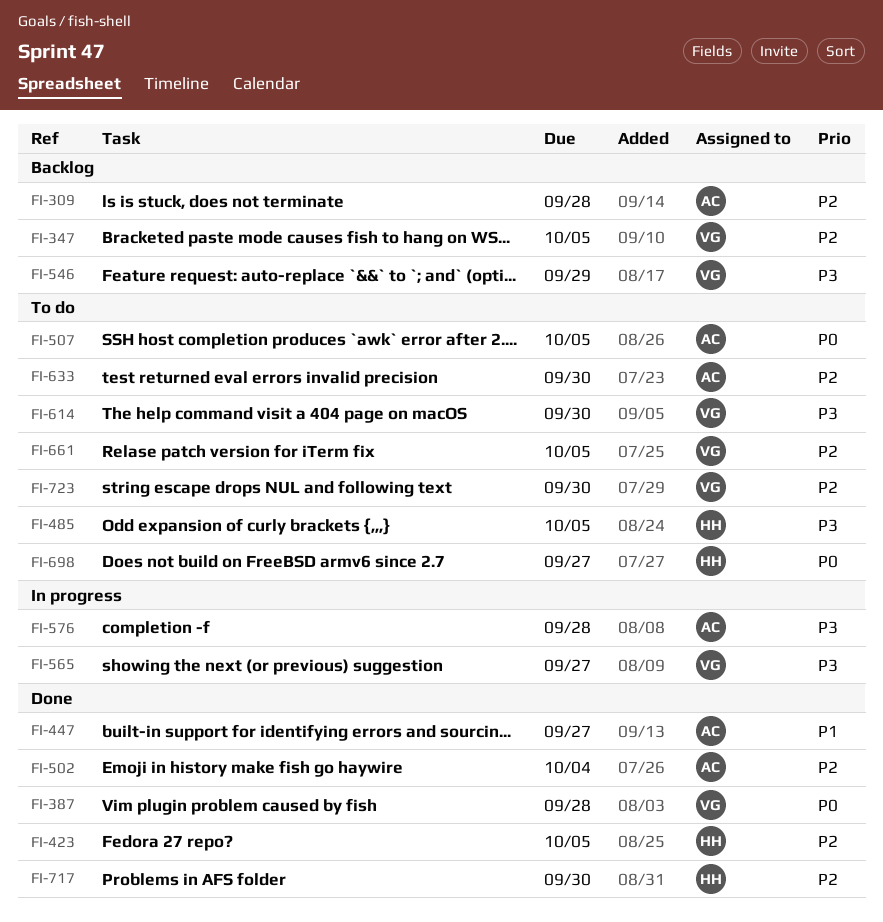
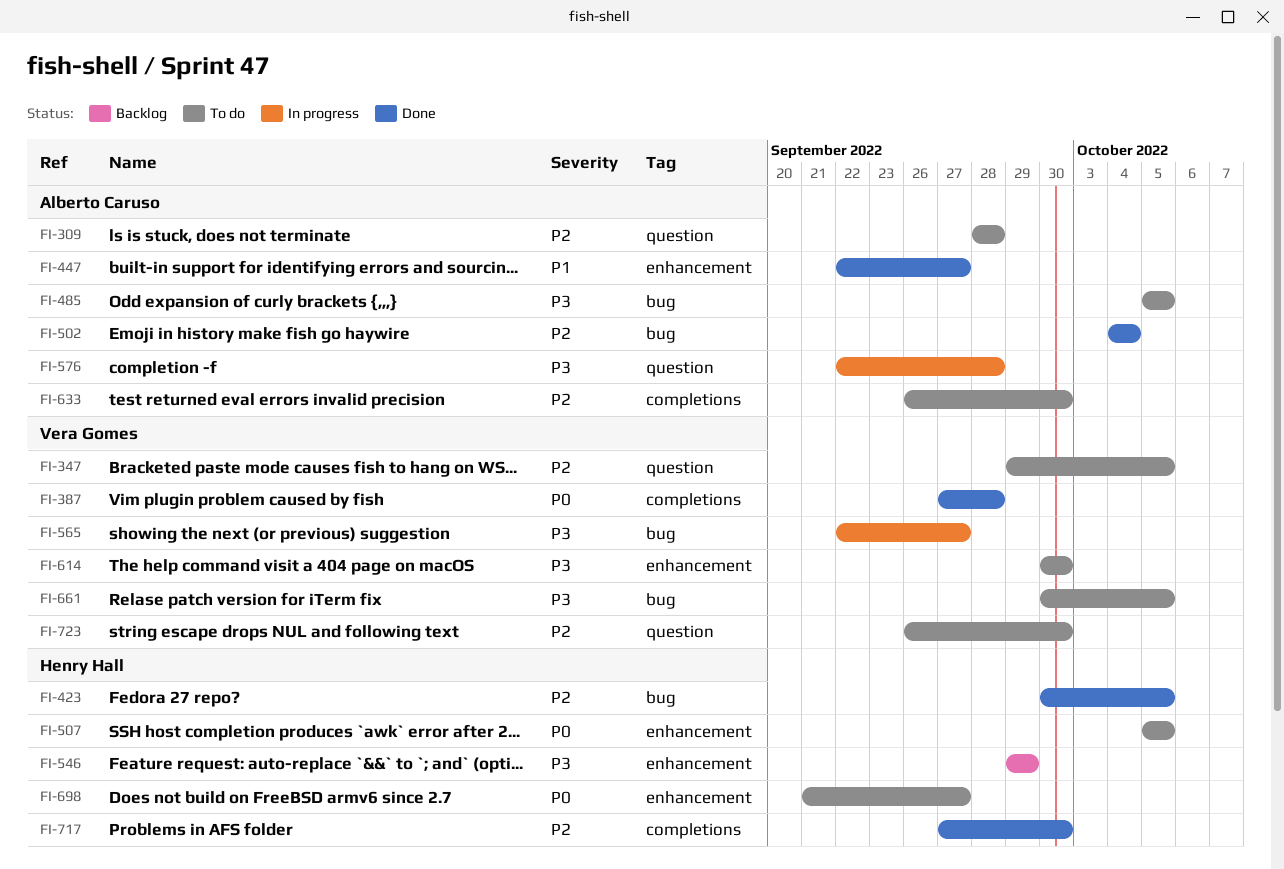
FI-309, status: Backlog -> To do
FI-347, status: Backlog -> To do
FI-485, owner: Henry Hall -> Alberto Caruso
FI-507, owner: Alberto Caruso -> Henry Hall
FI-546, owner: Vera Gomes -> Henry Hall
FI-661, priority: P2 -> P3

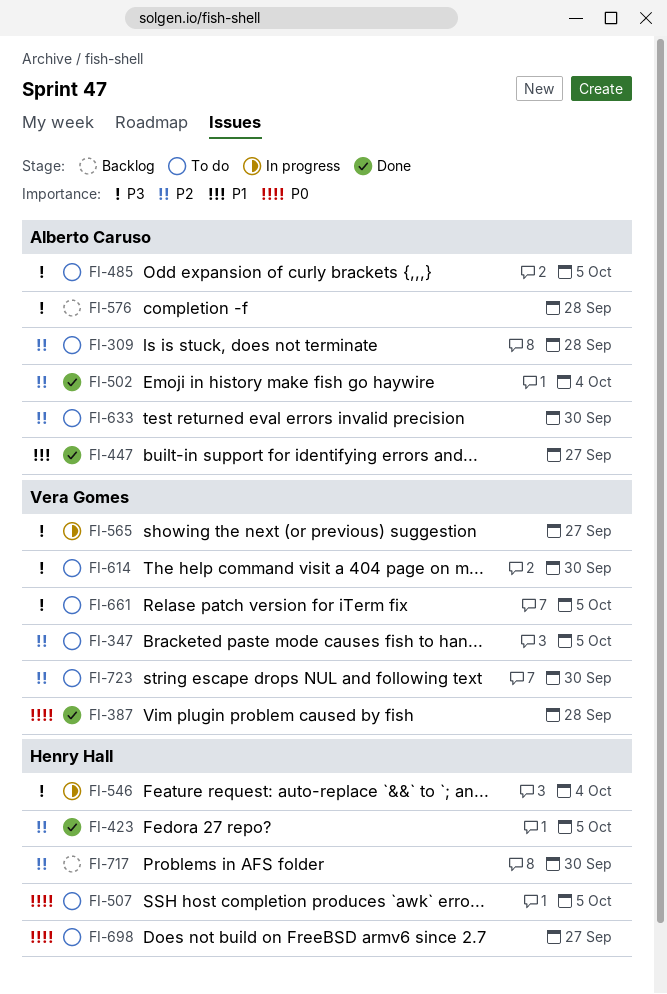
FI-546, status: Backlog -> In progress
FI-546, due: Sep 29 -> Oct 4
FI-576, status: In progress -> Backlog
FI-717, status: Done -> Backlog

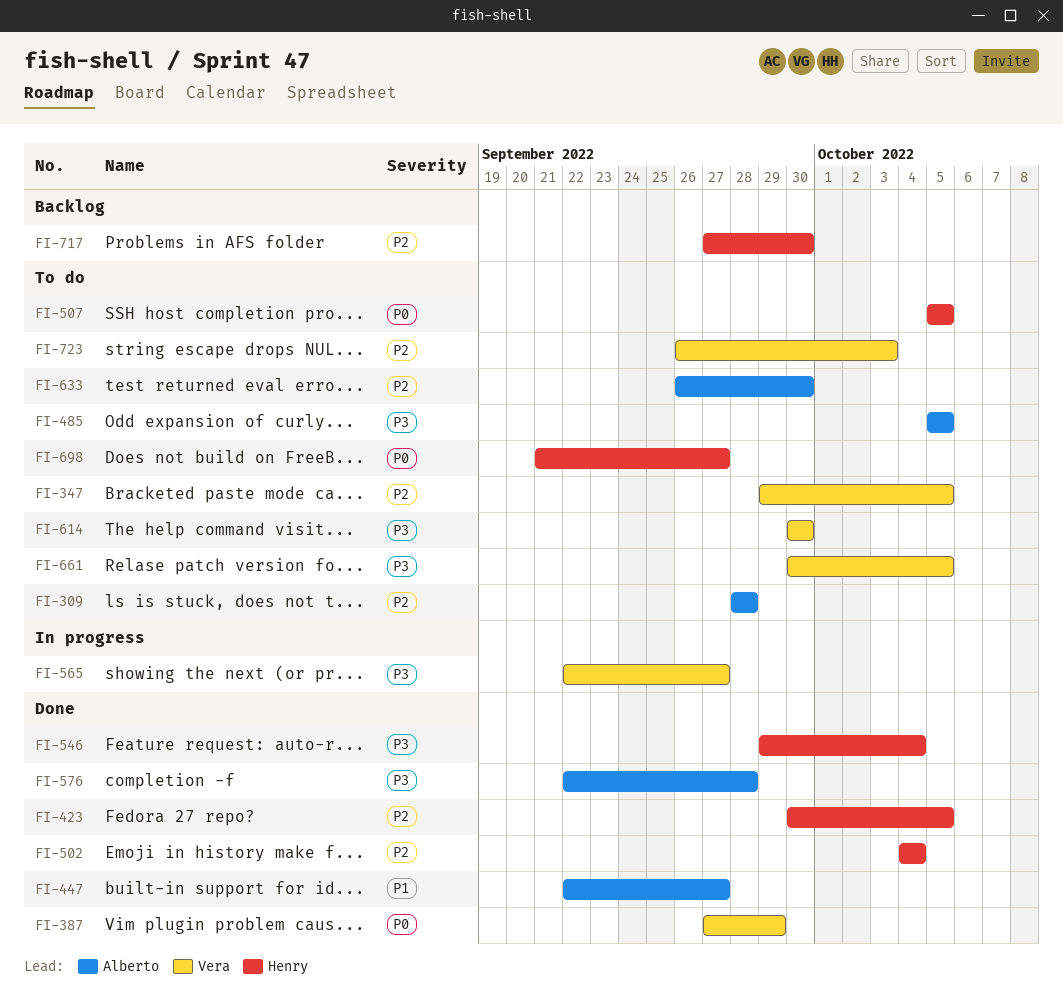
FI-387, due: Sep 28 -> Sep 29
FI-502, owner: Alberto Caruso -> Henry Hall
FI-546, status: In progress -> Done
FI-576, status: Backlog -> Done
FI-723, due: Sep 30 -> Oct 3

